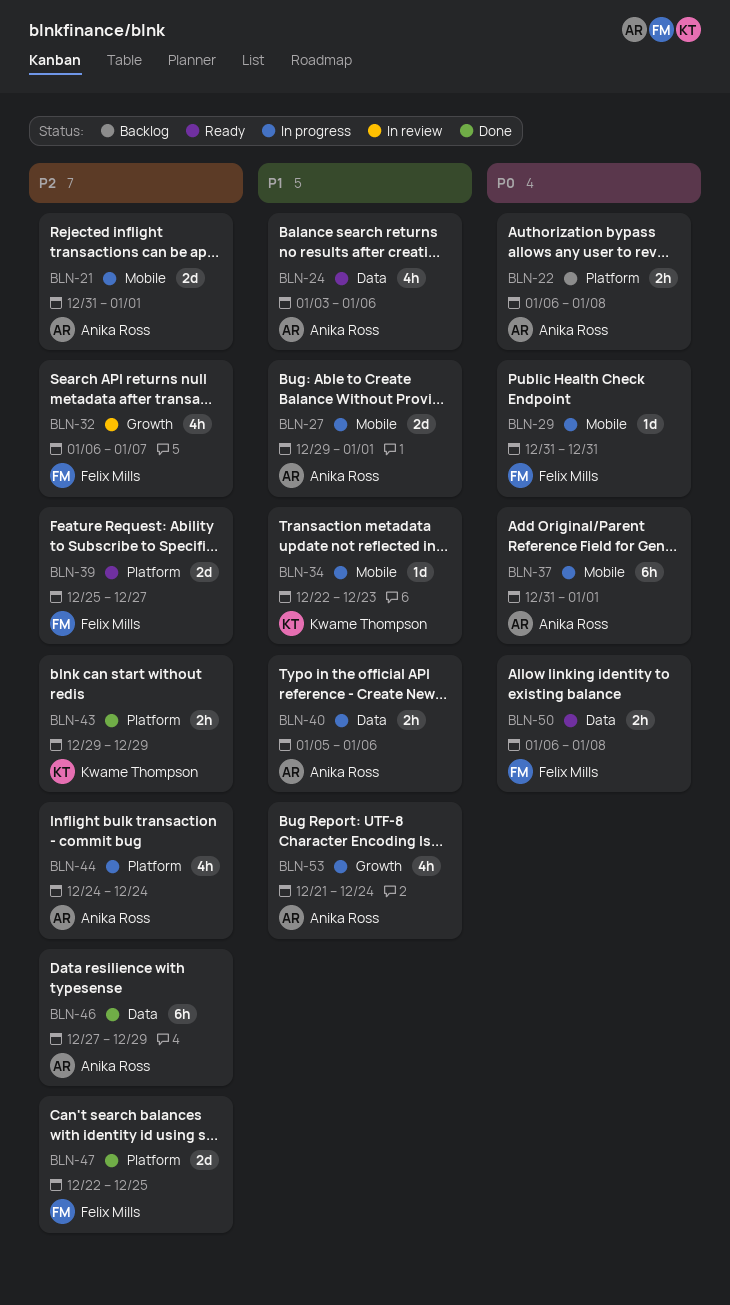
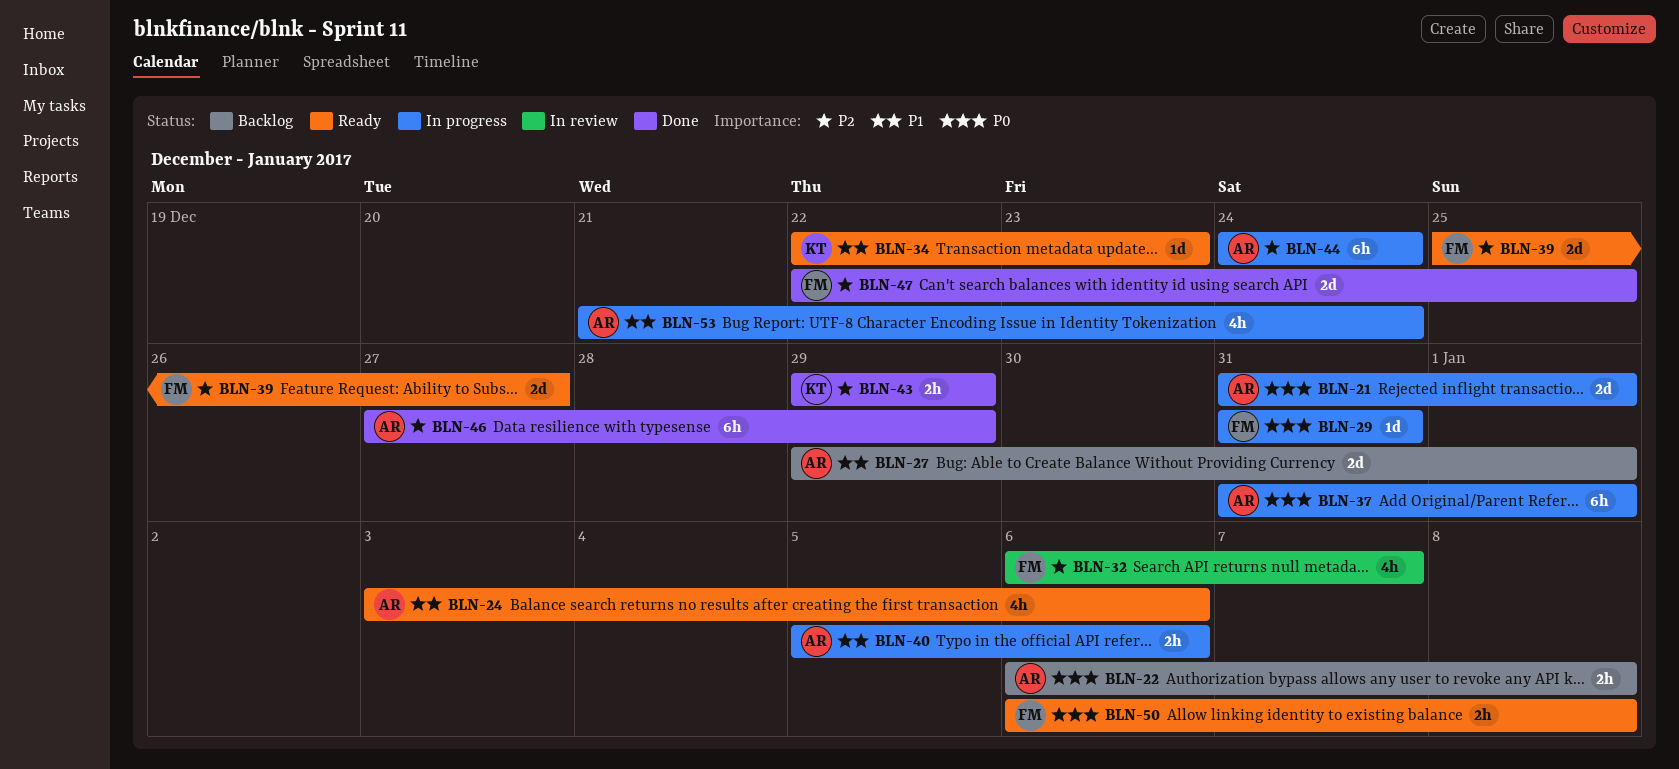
BLN-21, priority: P2 -> P0
BLN-27, status: In progress -> Backlog
BLN-34, status: In progress -> Ready
BLN-44, estimate: 4h -> 6h

